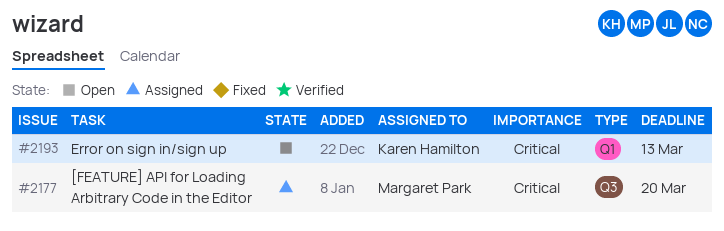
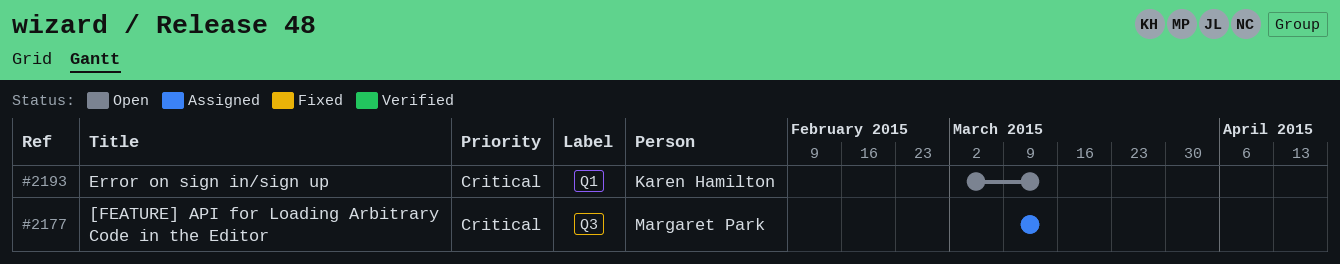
#2177, due: Mar 20 -> Mar 13

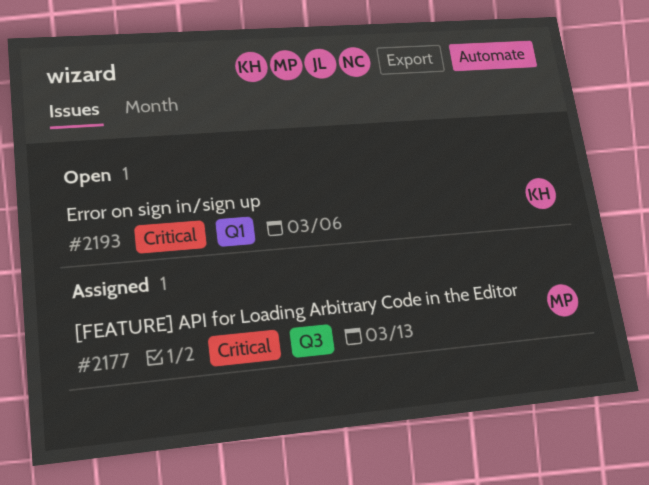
#2193, due: Mar 13 -> Mar 6

